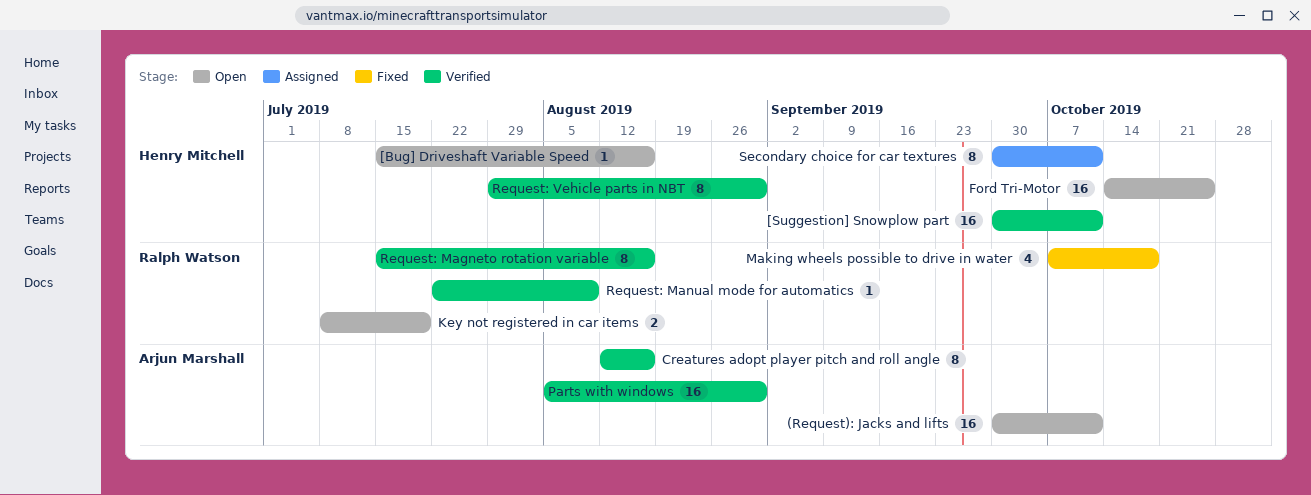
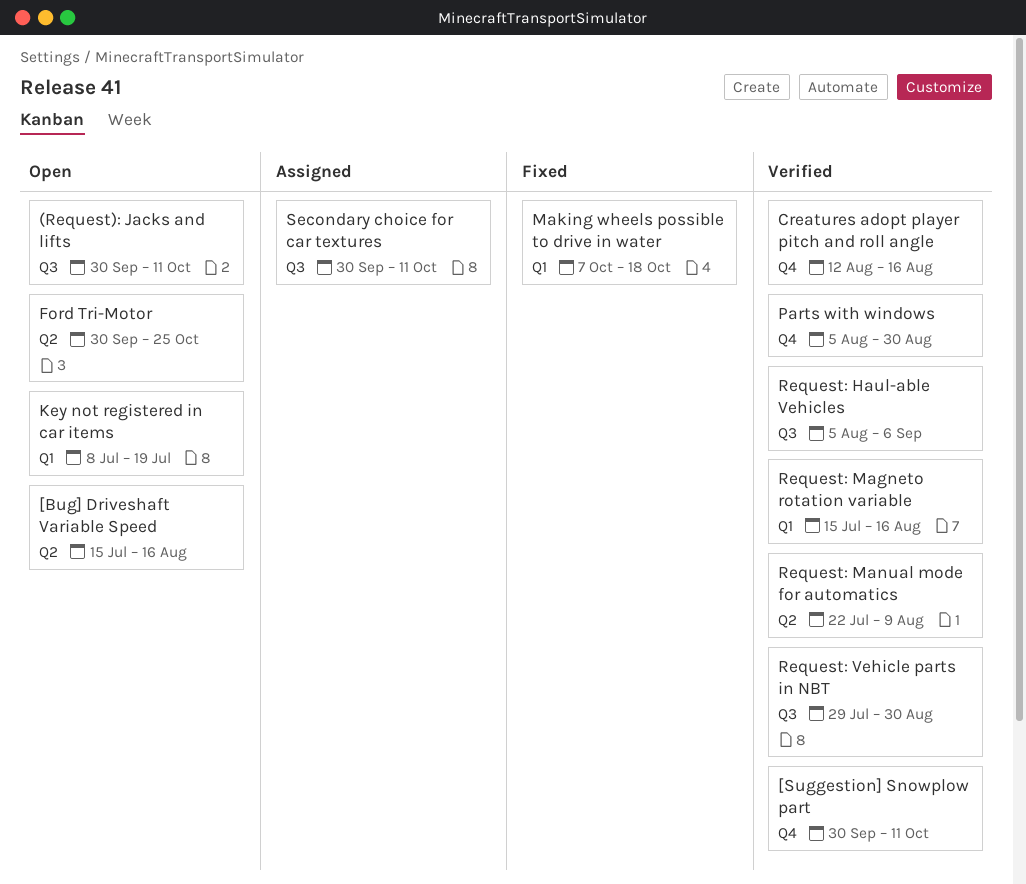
Ford Tri-Motor, start: Oct 14 -> Sep 30
Request: Haul-able Vehicles: none -> present

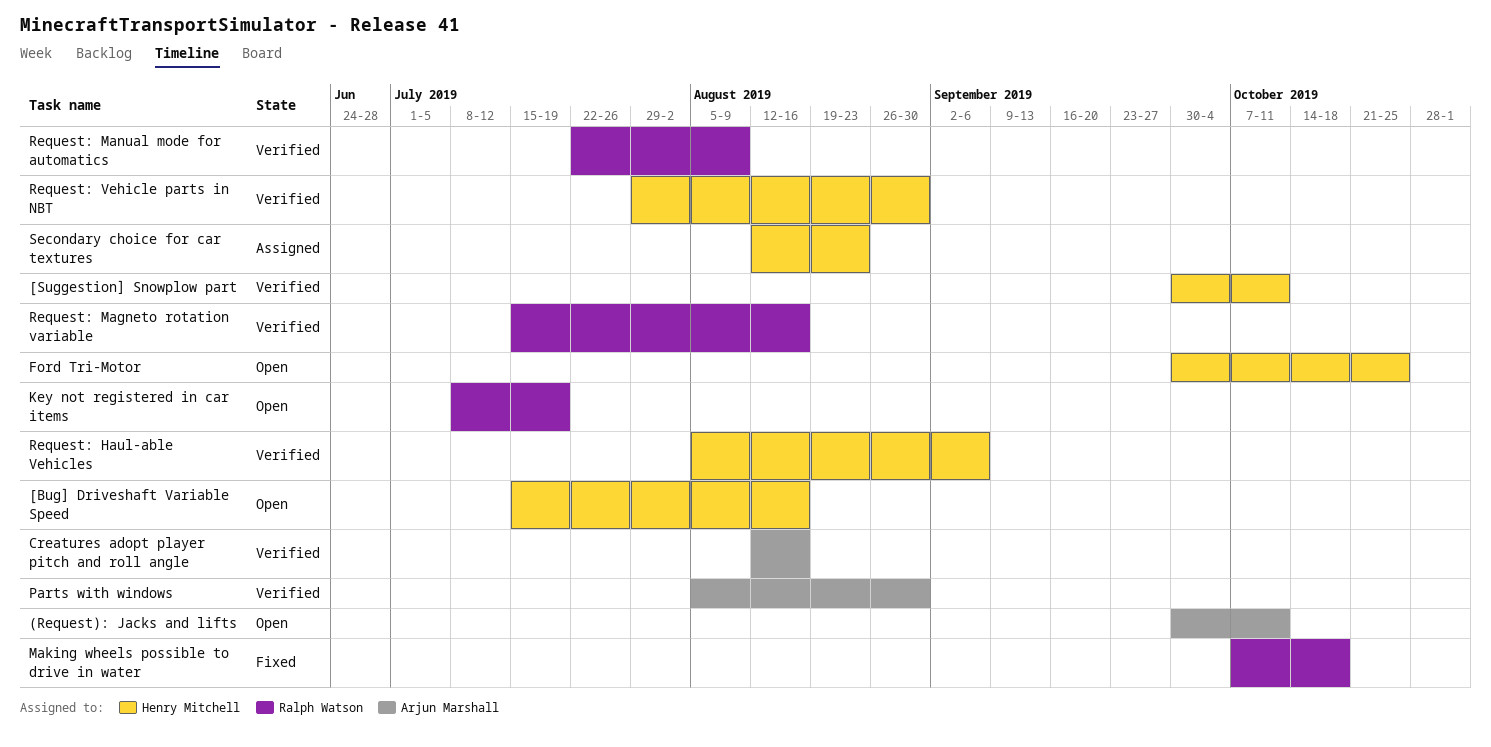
Secondary choice for car textures, start: Sep 30 -> Aug 12
Secondary choice for car textures, due: Oct 11 -> Aug 23

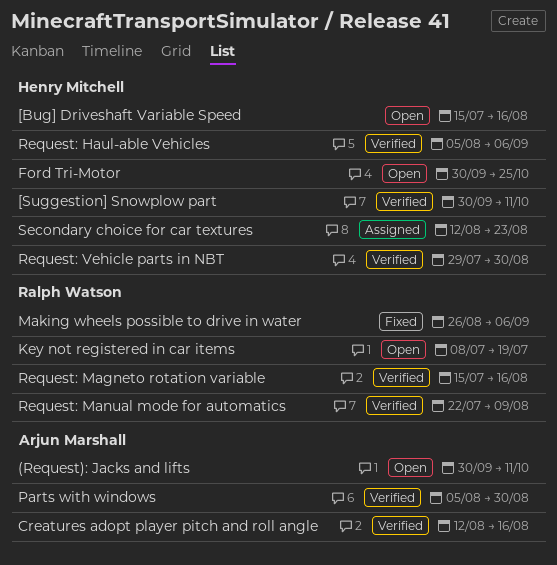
Making wheels possible to drive in water, start: Oct 7 -> Aug 26
Making wheels possible to drive in water, due: Oct 18 -> Sep 6

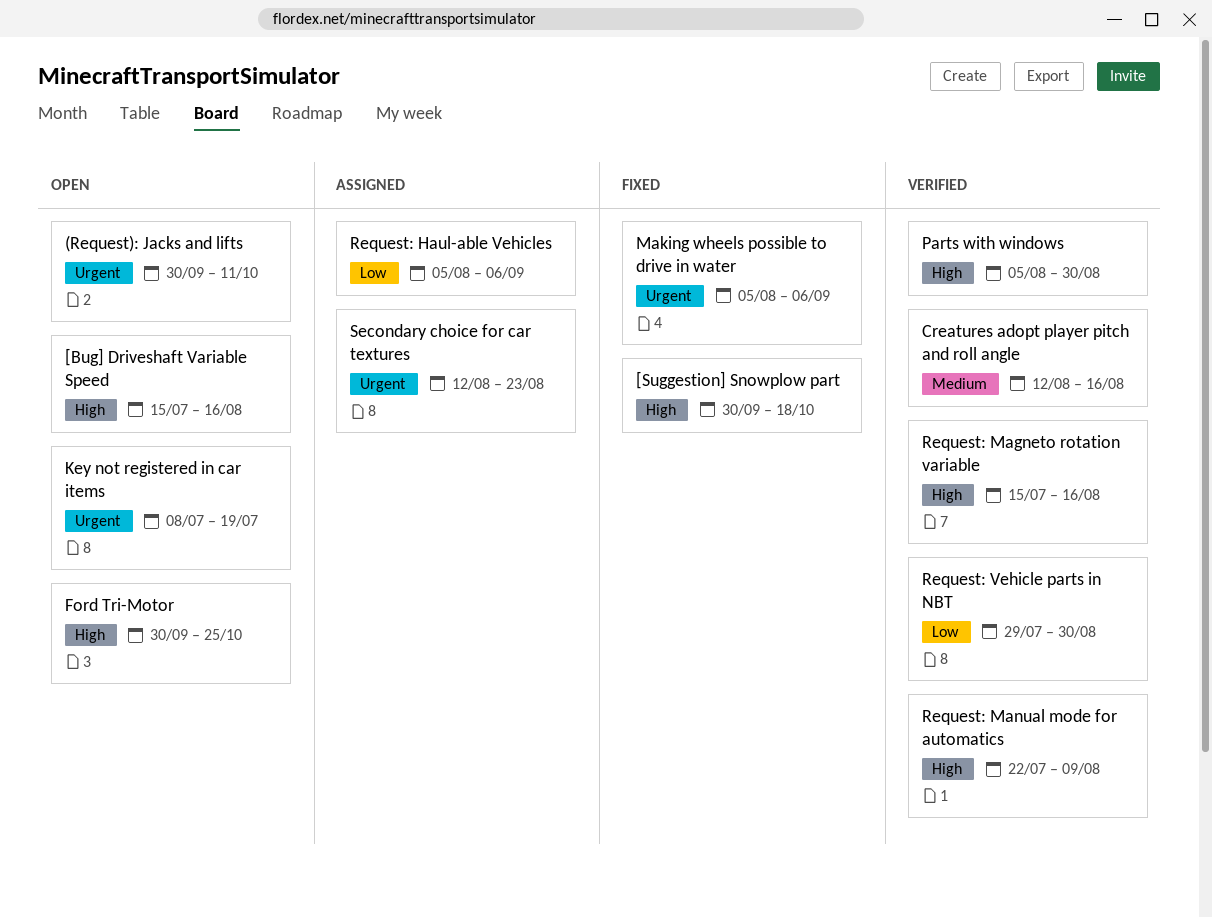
[Suggestion] Snowplow part, status: Verified -> Fixed
[Suggestion] Snowplow part, due: Oct 11 -> Oct 18
Making wheels possible to drive in water, start: Aug 26 -> Aug 5
Request: Haul-able Vehicles, status: Verified -> Assigned

